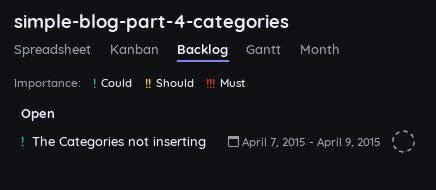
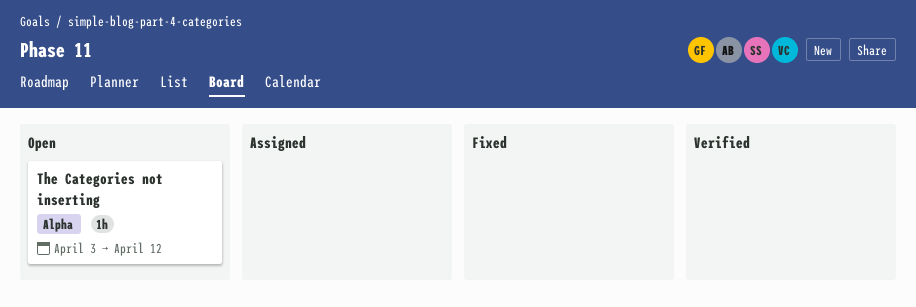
The Categories not inserting, start: Apr 7 -> Apr 3
The Categories not inserting, due: Apr 9 -> Apr 12

